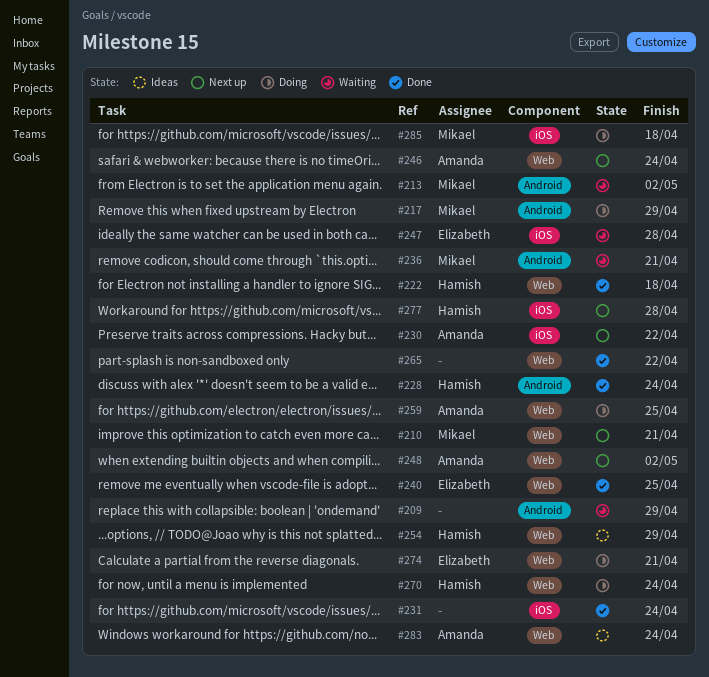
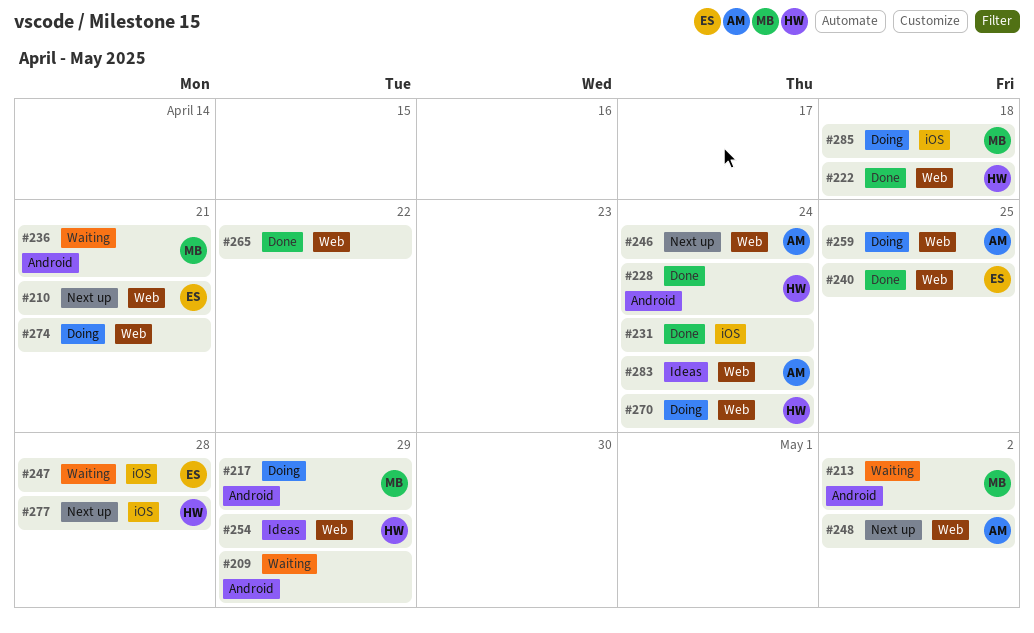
#210, owner: Mikael -> Elizabeth
#230: present -> none
#274, owner: Elizabeth -> none

